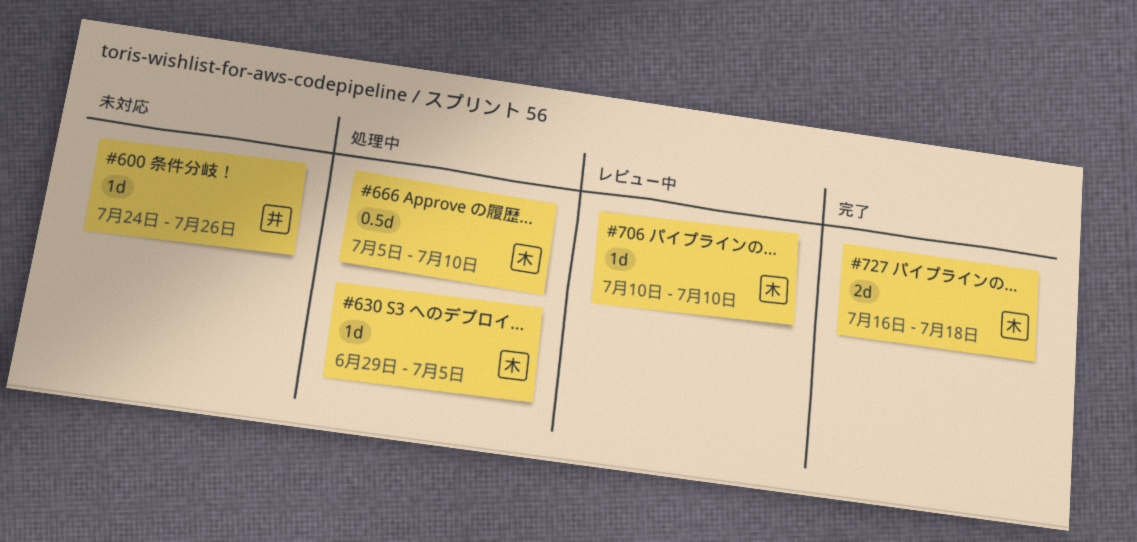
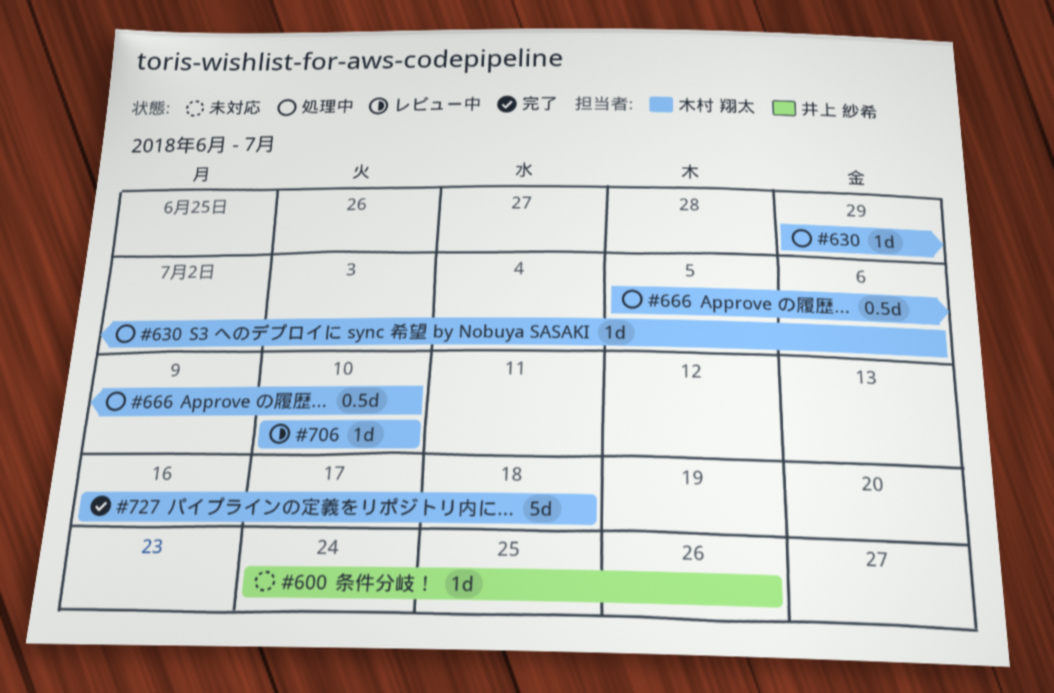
#630, due: Jul 5 -> Jul 6
#727, estimate: 2d -> 5d

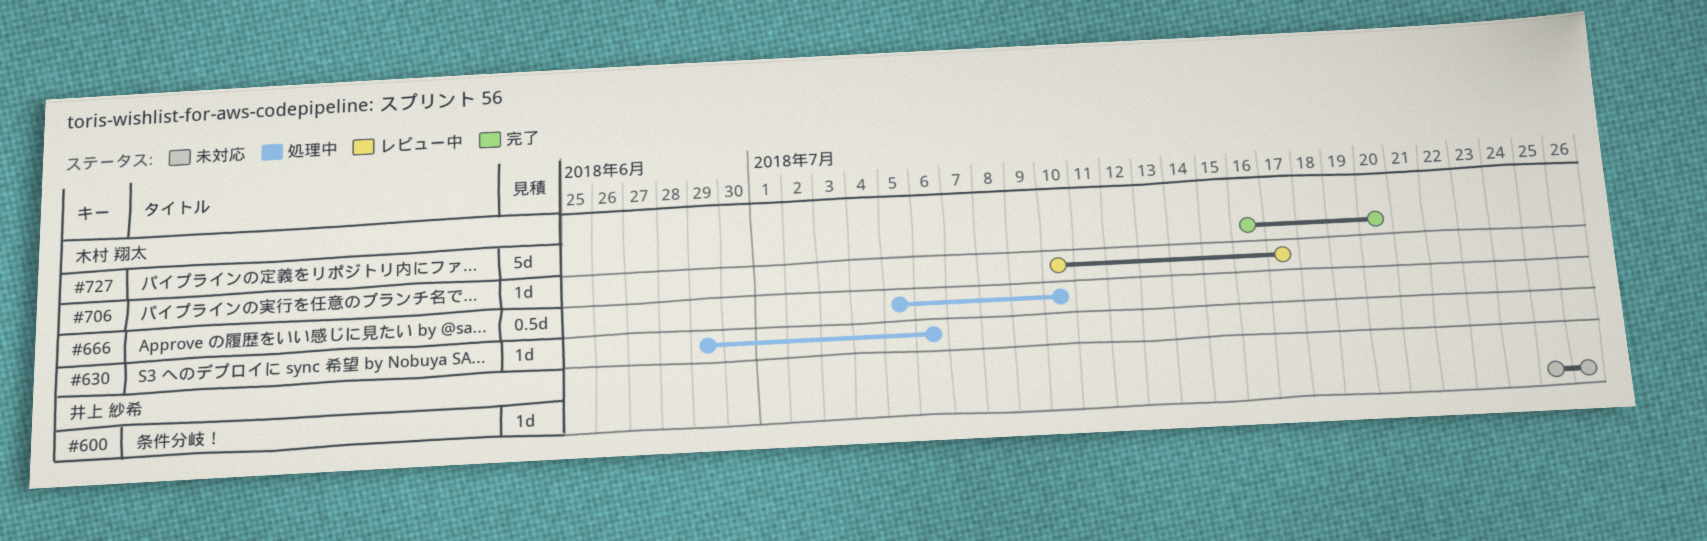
#600, start: Jul 24 -> Jul 25
#706, due: Jul 10 -> Jul 17
#727, due: Jul 18 -> Jul 20

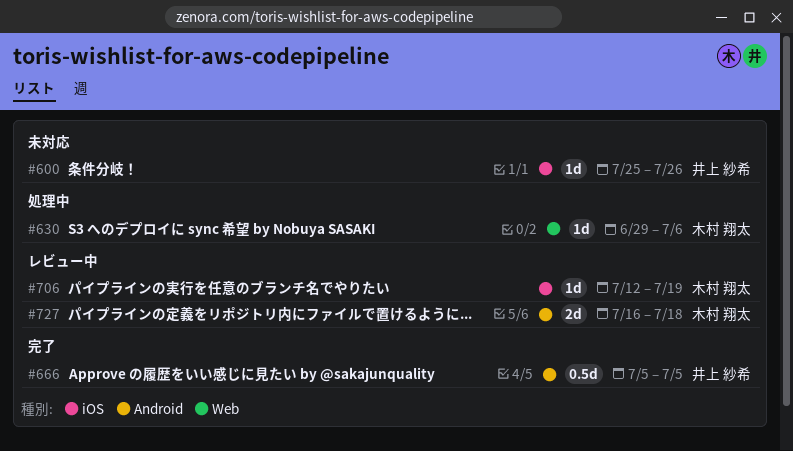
#666, status: 処理中 -> 完了
#666, owner: 木村 翔太 -> 井上 紗希
#666, due: Jul 10 -> Jul 5
#706, start: Jul 10 -> Jul 12
#706, due: Jul 17 -> Jul 19
#727, status: 完了 -> レビュー中
#727, estimate: 5d -> 2d
#727, due: Jul 20 -> Jul 18

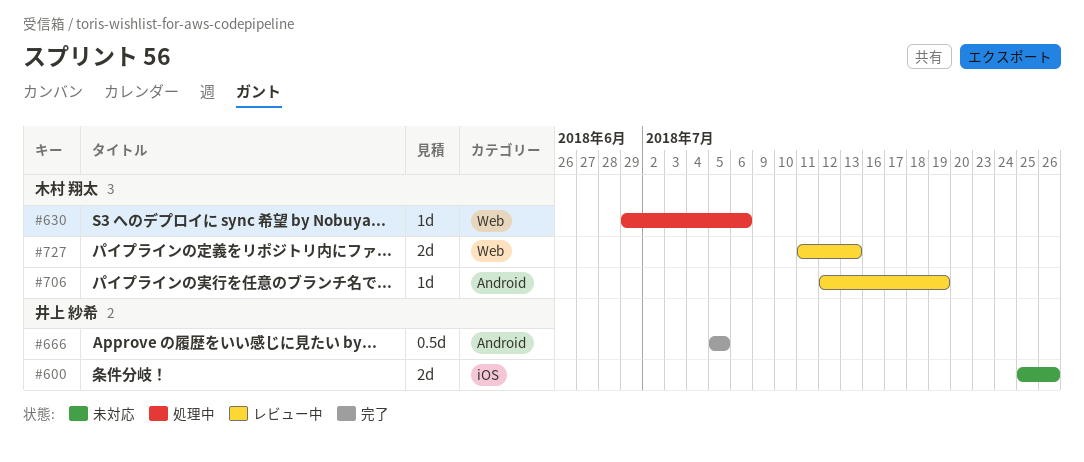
#600, estimate: 1d -> 2d
#706, label: iOS -> Android
#727, label: Android -> Web
#727, start: Jul 16 -> Jul 11
#727, due: Jul 18 -> Jul 13

